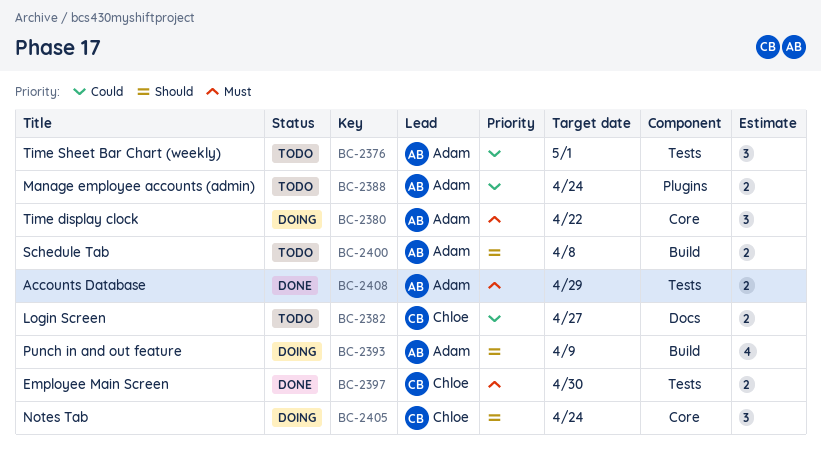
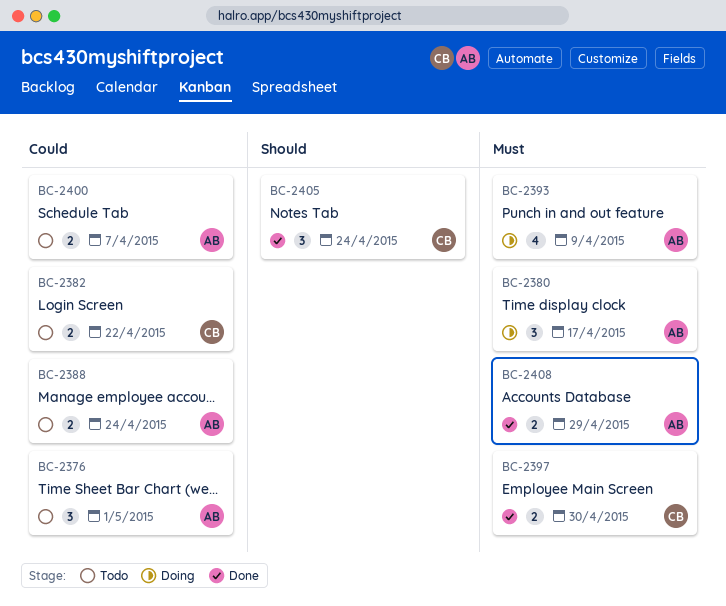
BC-2380, due: Apr 22 -> Apr 17
BC-2382, due: Apr 27 -> Apr 22
BC-2393, priority: Should -> Must
BC-2400, priority: Should -> Could
BC-2400, due: Apr 8 -> Apr 7
BC-2405, status: Doing -> Done

